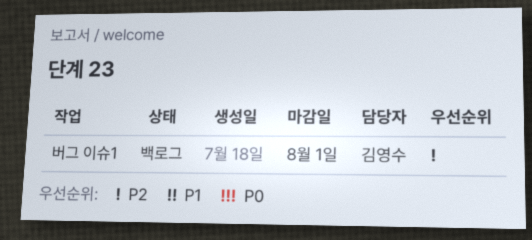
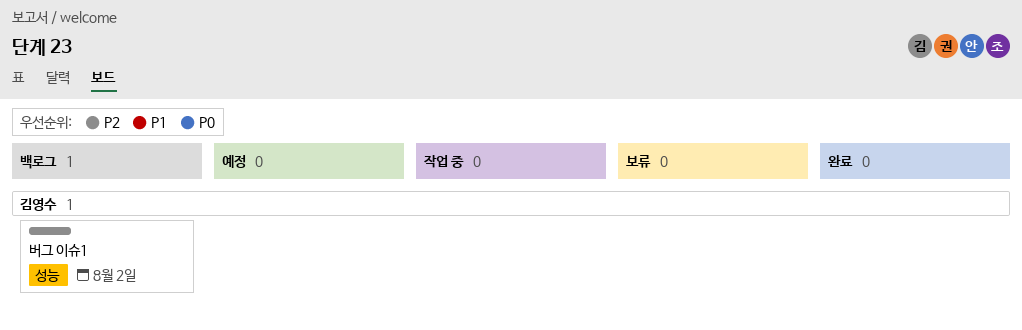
버그 이슈1, due: Aug 1 -> Aug 2

